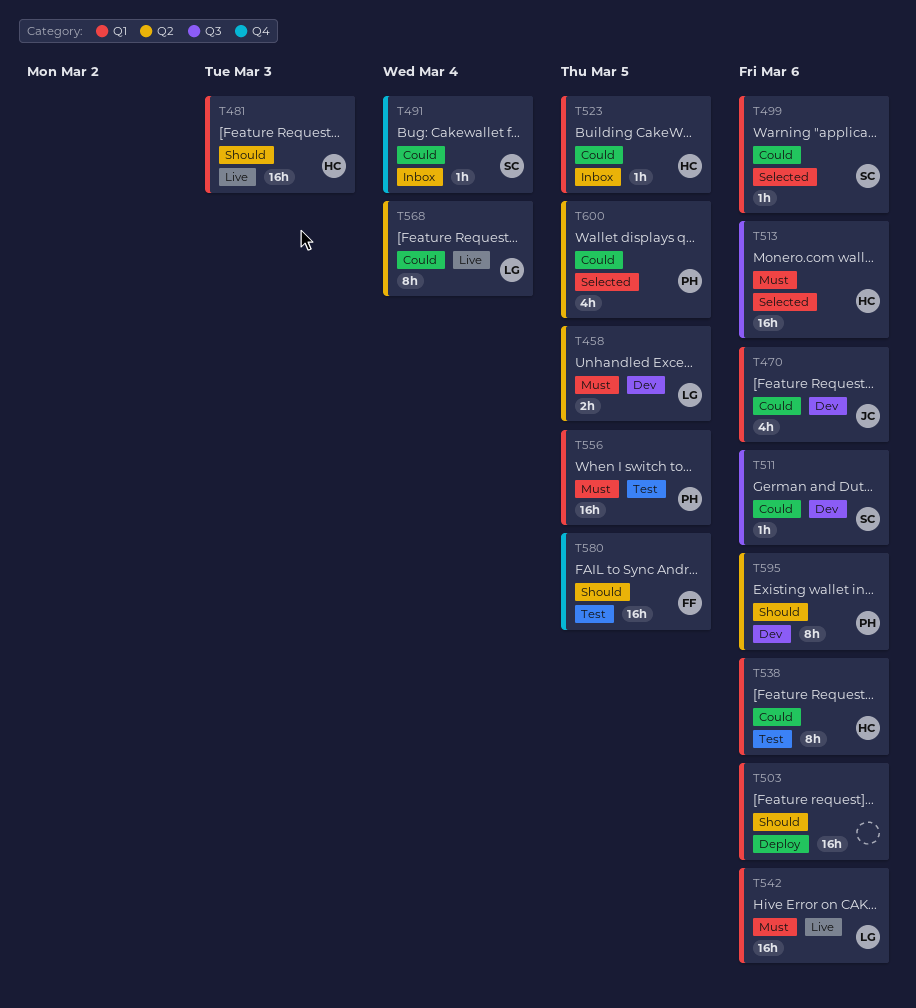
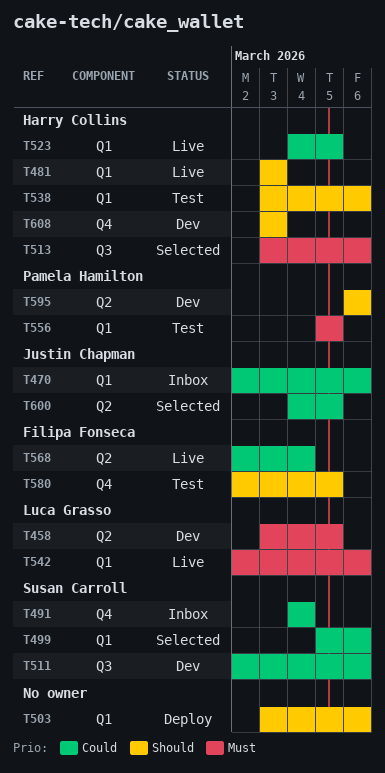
T470, status: Dev -> Inbox
T523, status: Inbox -> Live
T538, priority: Could -> Should
T568, owner: Luca Grasso -> Filipa Fonseca
T600, owner: Pamela Hamilton -> Justin Chapman
T608: none -> present

